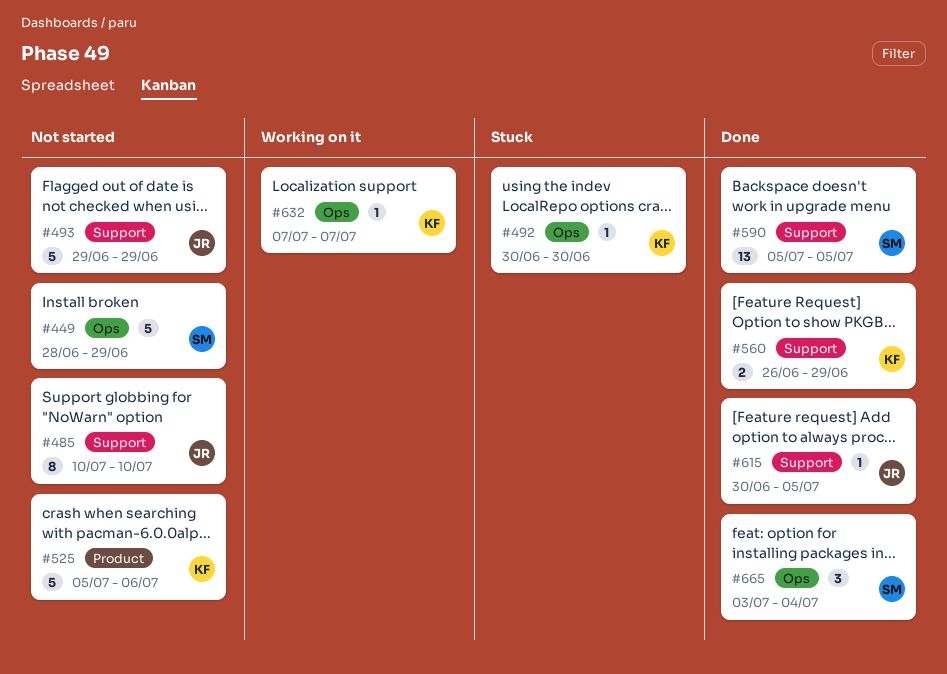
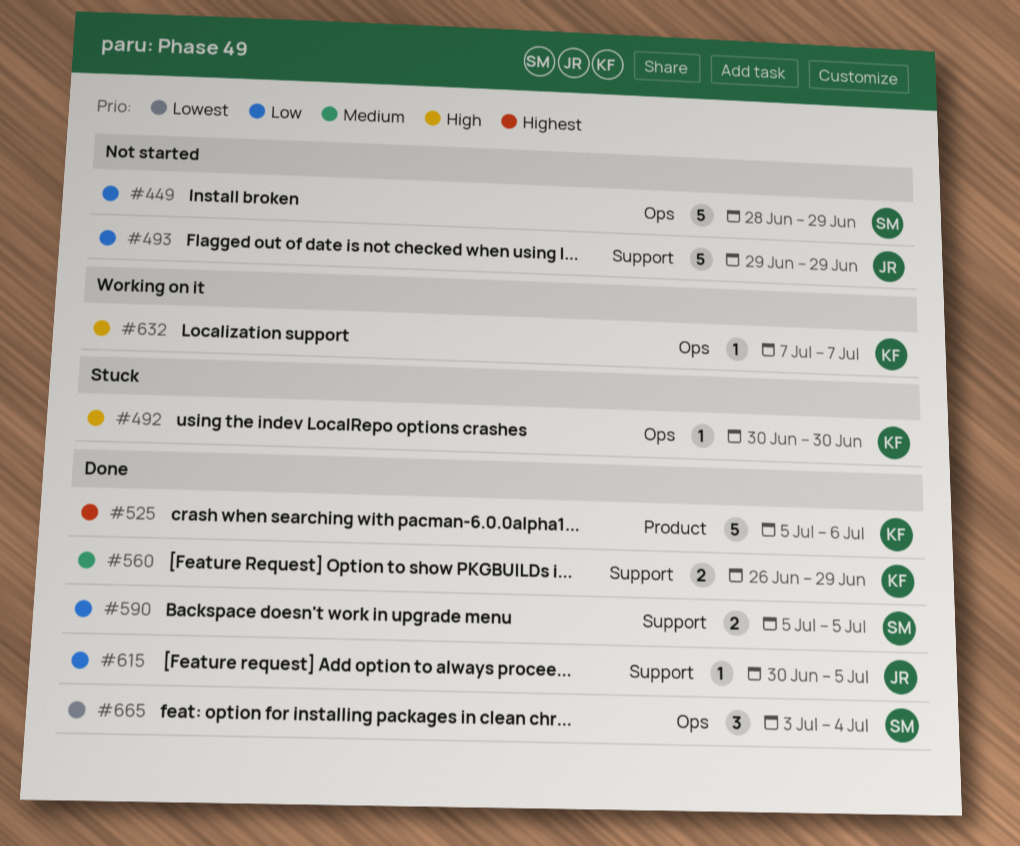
#485: present -> none
#525, status: Not started -> Done
#590, estimate: 13 -> 2

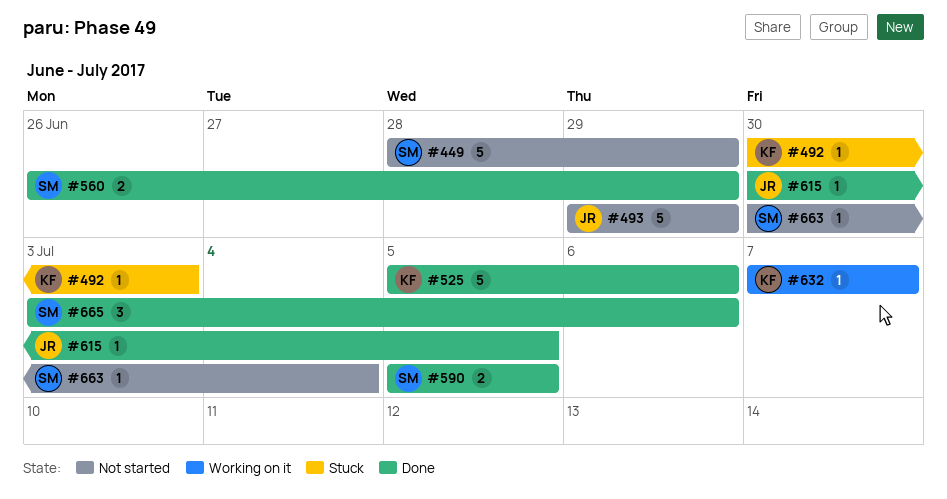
#492, due: Jun 30 -> Jul 3
#560, owner: KF -> SM
#663: none -> present
#665, due: Jul 4 -> Jul 6

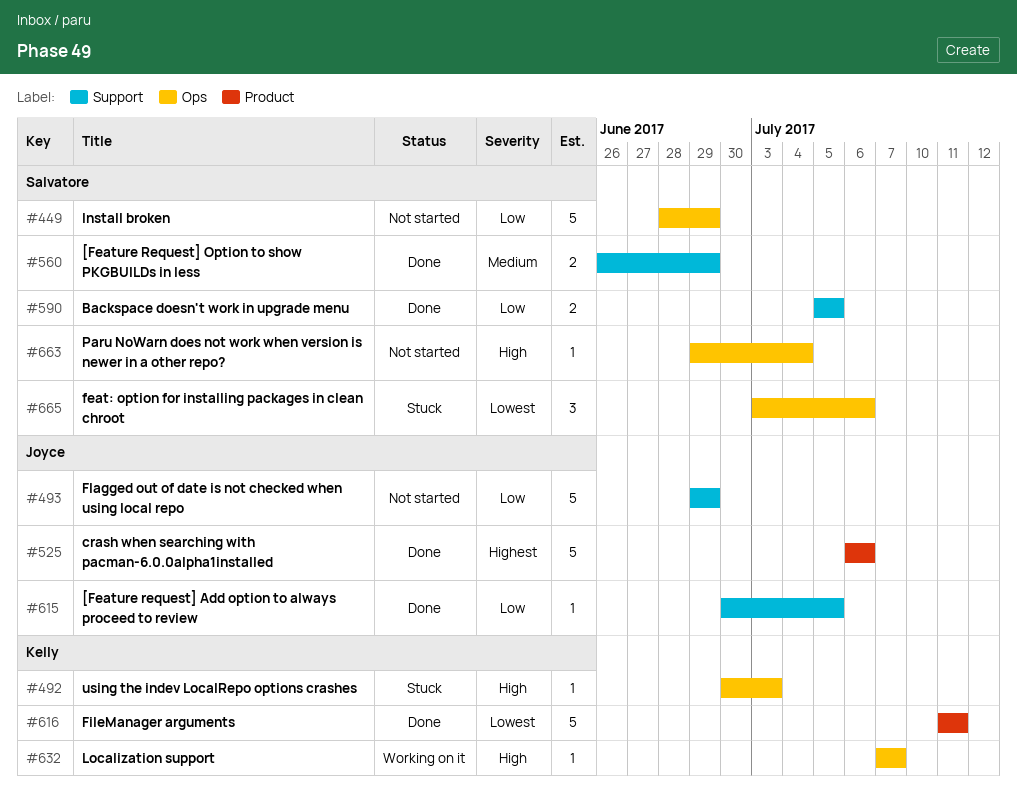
#525, owner: Kelly -> Joyce
#525, start: Jul 5 -> Jul 6
#616: none -> present
#663, start: Jun 30 -> Jun 29
#665, status: Done -> Stuck

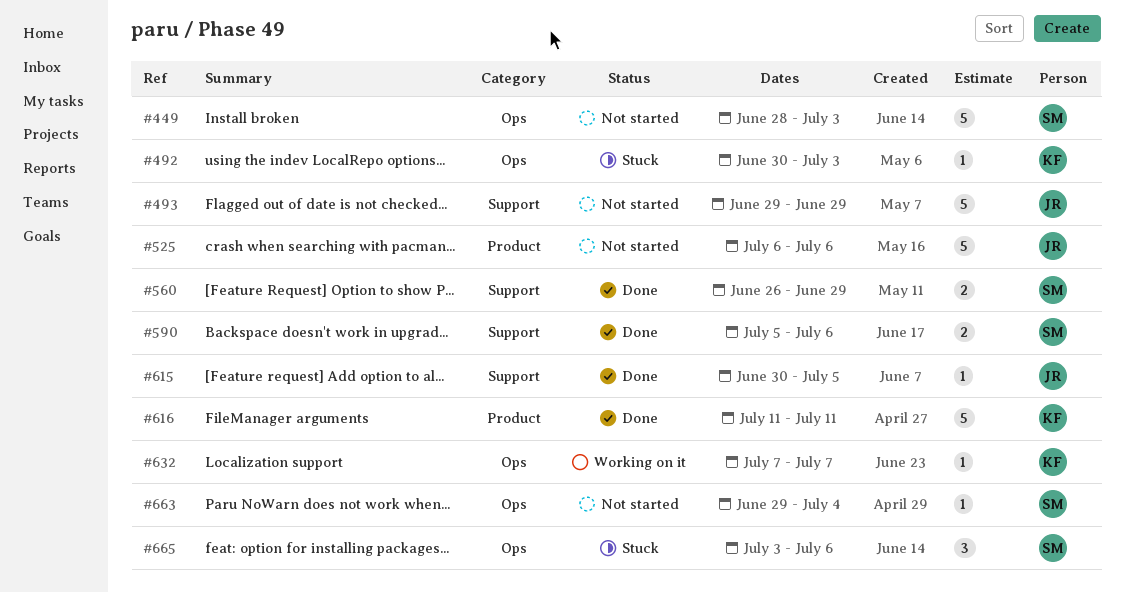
#449, due: Jun 29 -> Jul 3
#525, status: Done -> Not started
#590, due: Jul 5 -> Jul 6

